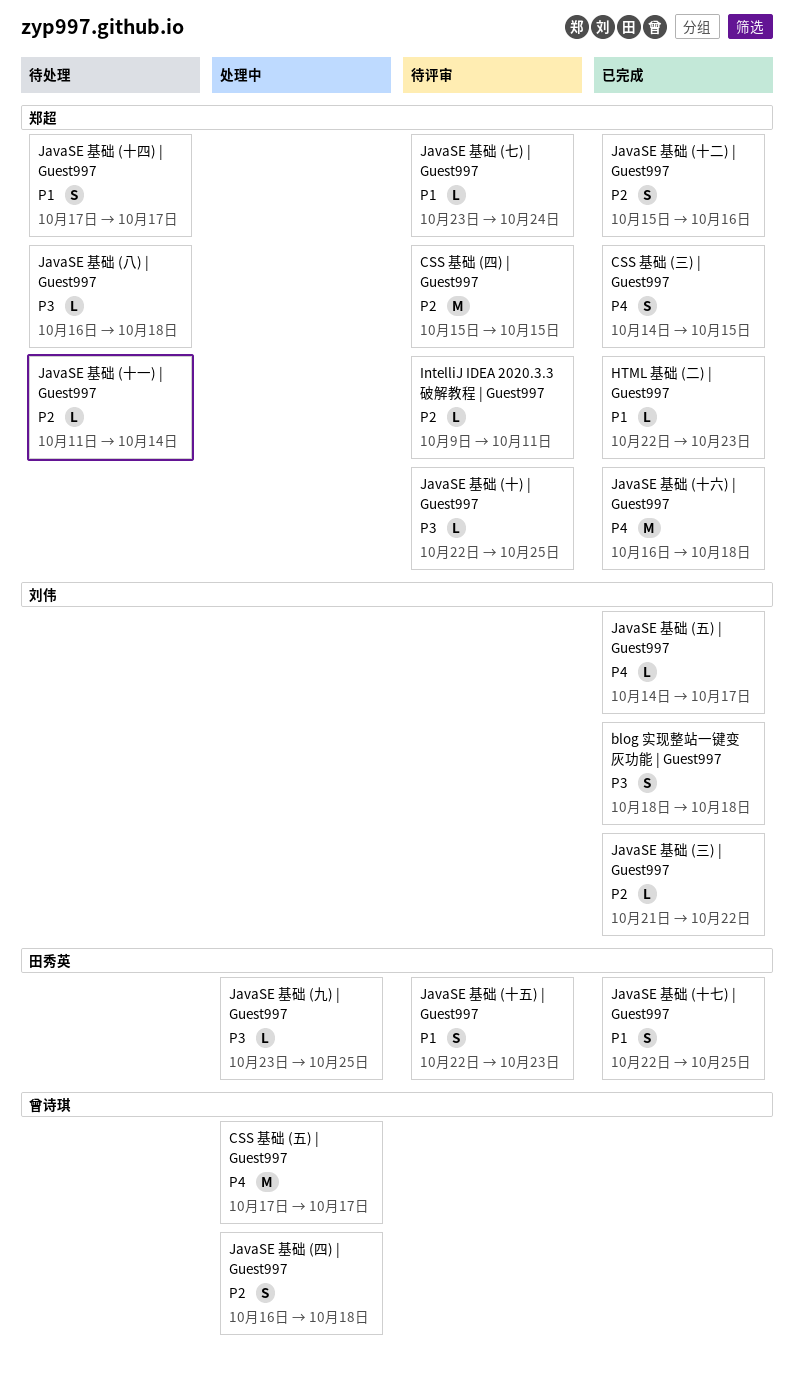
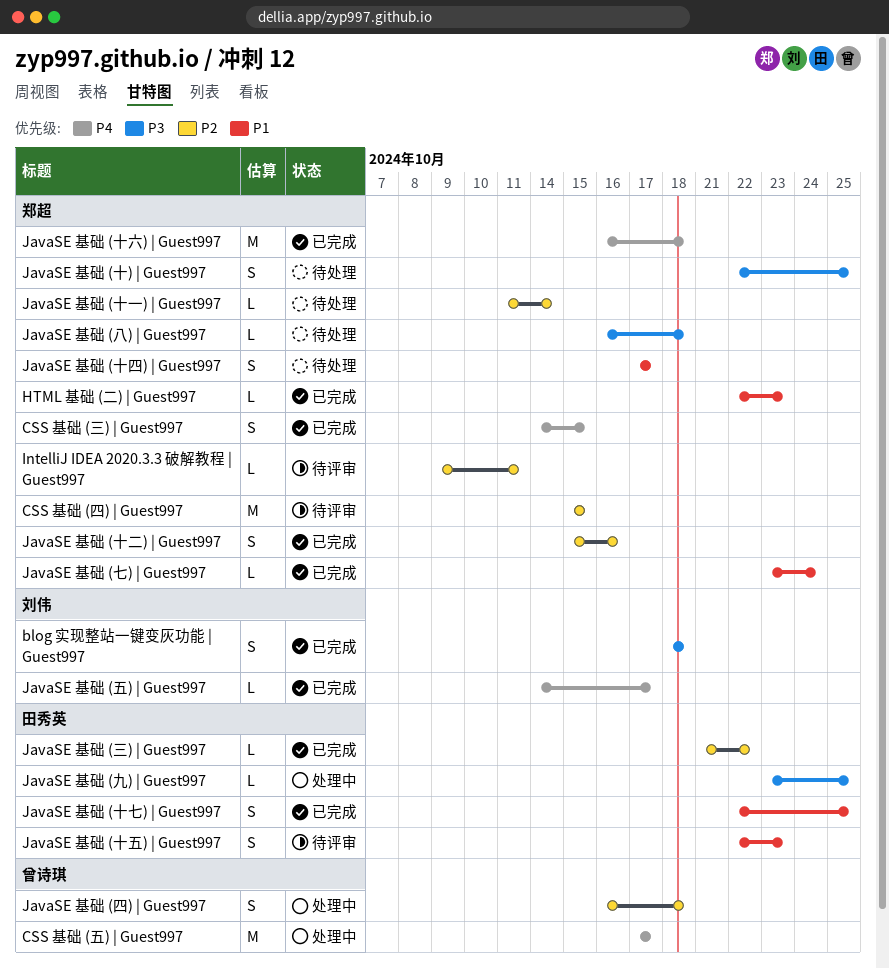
JavaSE 基础 (七) | Guest997, status: 待评审 -> 已完成
JavaSE 基础 (三) | Guest997, owner: 刘伟 -> 田秀英
JavaSE 基础 (十) | Guest997, status: 待评审 -> 待处理
JavaSE 基础 (十) | Guest997, estimate: L -> S

